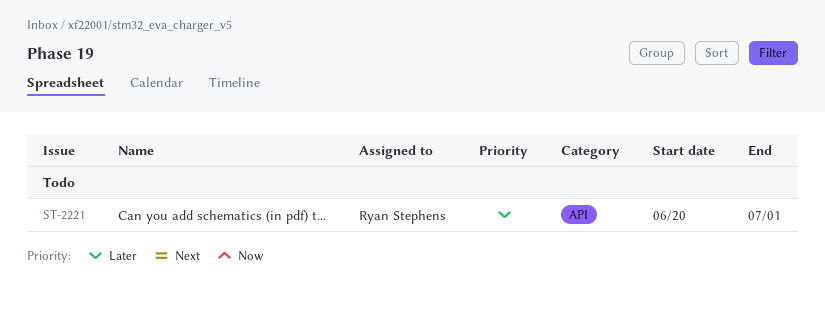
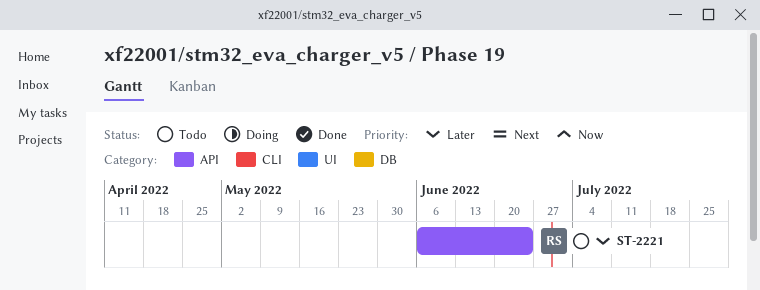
ST-2221, start: Jun 20 -> Jun 6
ST-2221, due: Jul 1 -> Jun 24

